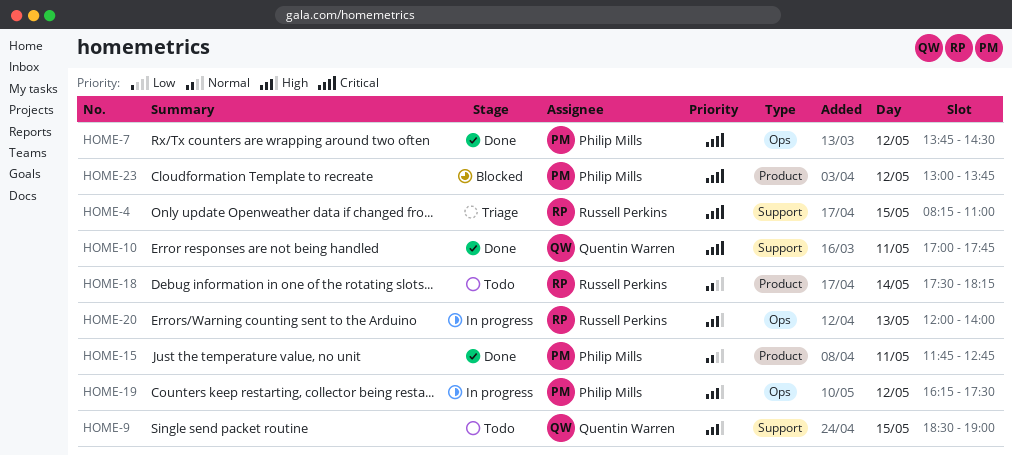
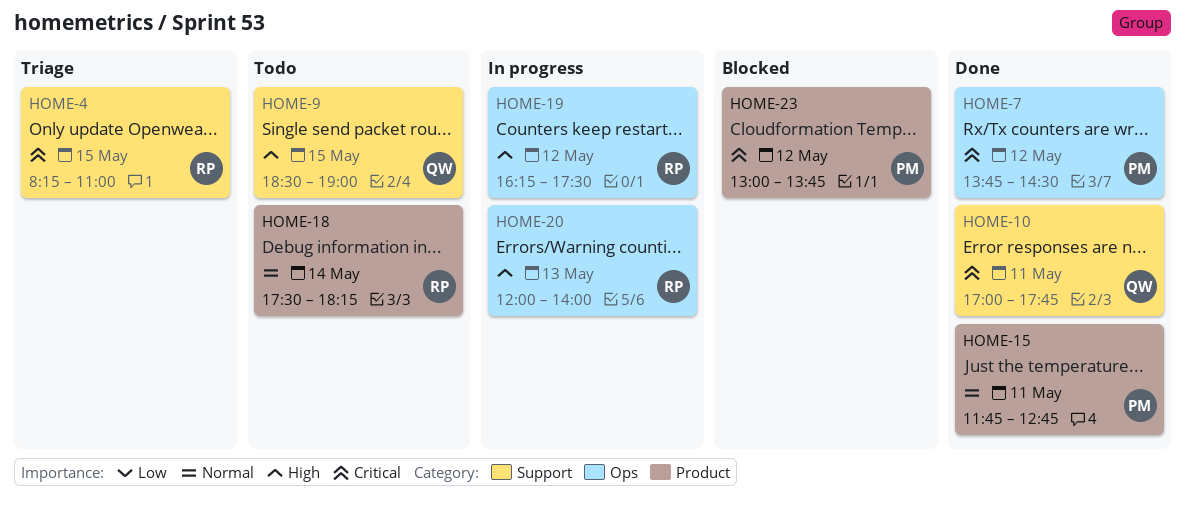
HOME-19, owner: Philip Mills -> Russell Perkins

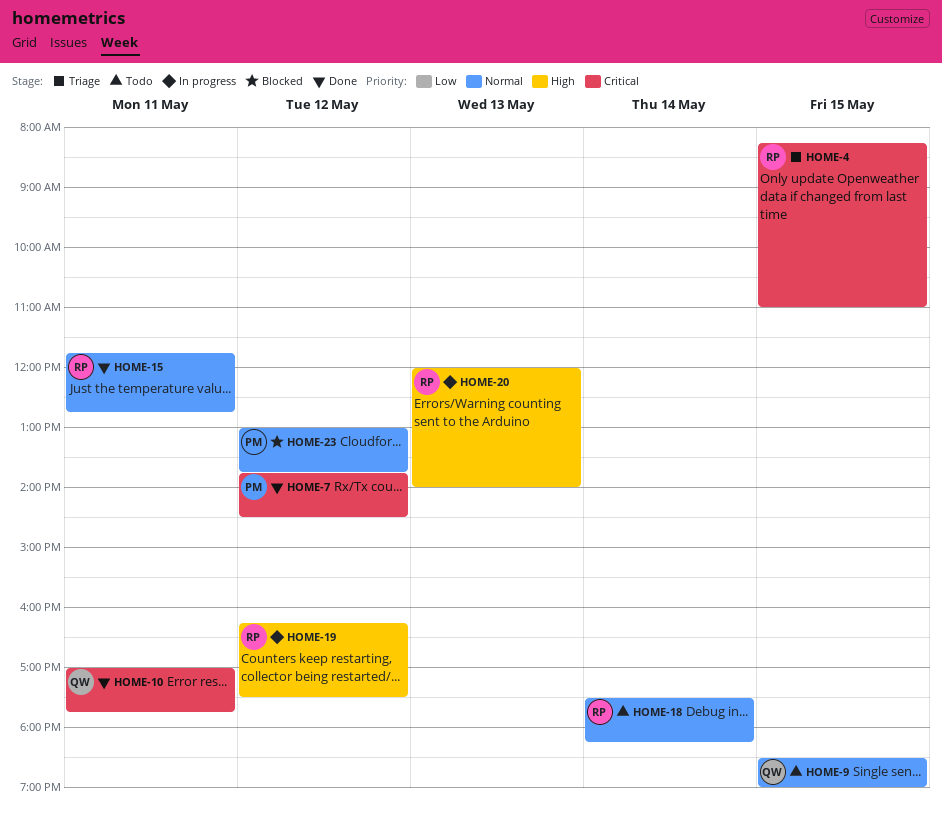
HOME-9, priority: High -> Normal
HOME-15, owner: PM -> RP
HOME-23, priority: Critical -> Normal

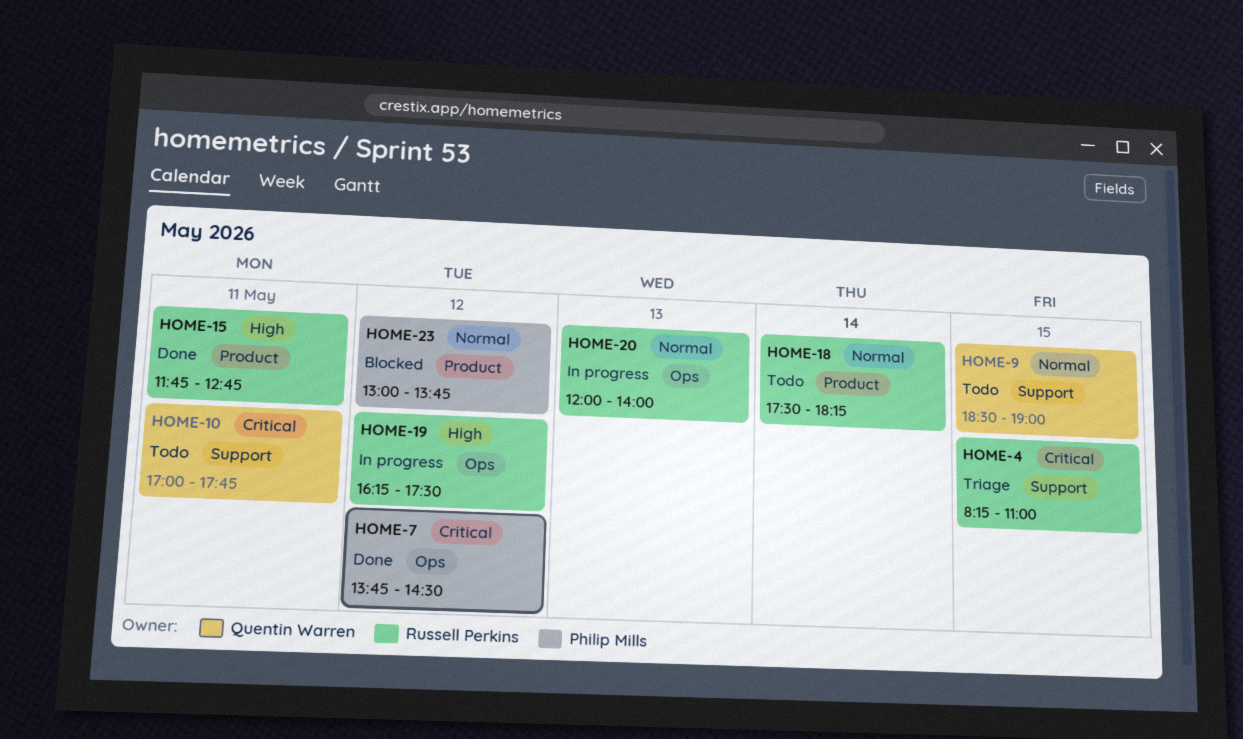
HOME-10, status: Done -> Todo
HOME-15, priority: Normal -> High
HOME-20, priority: High -> Normal

